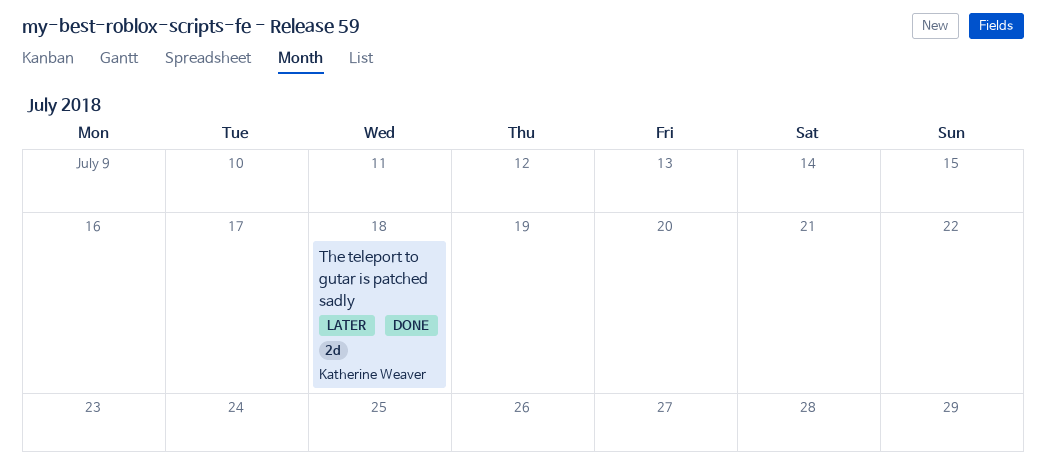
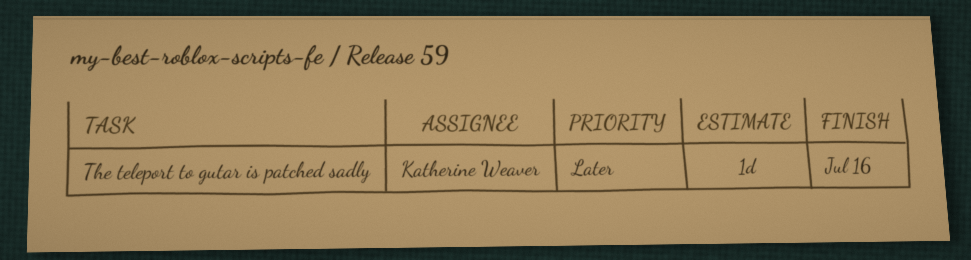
The teleport to gutar is patched sadly, estimate: 2d -> 1d
The teleport to gutar is patched sadly, due: Jul 18 -> Jul 16

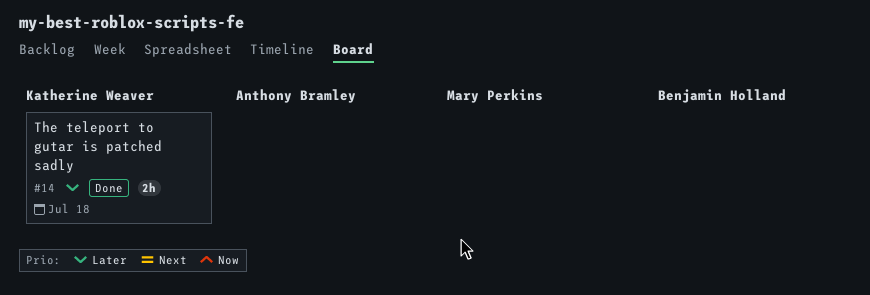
The teleport to gutar is patched sadly, estimate: 1d -> 2h
The teleport to gutar is patched sadly, due: Jul 16 -> Jul 18

